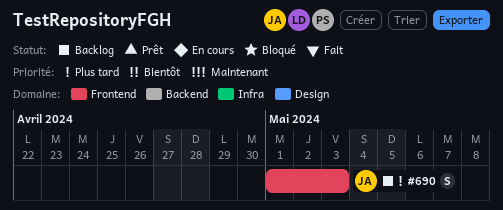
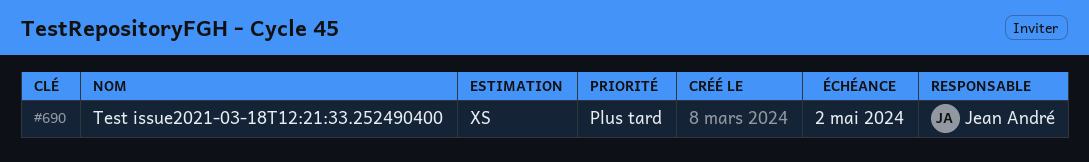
#690, estimate: S -> XS
#690, due: May 3 -> May 2

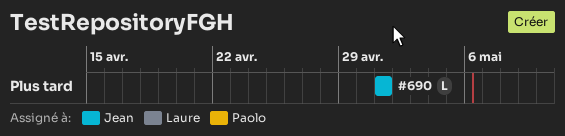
#690, estimate: XS -> L
#690, due: May 2 -> May 1

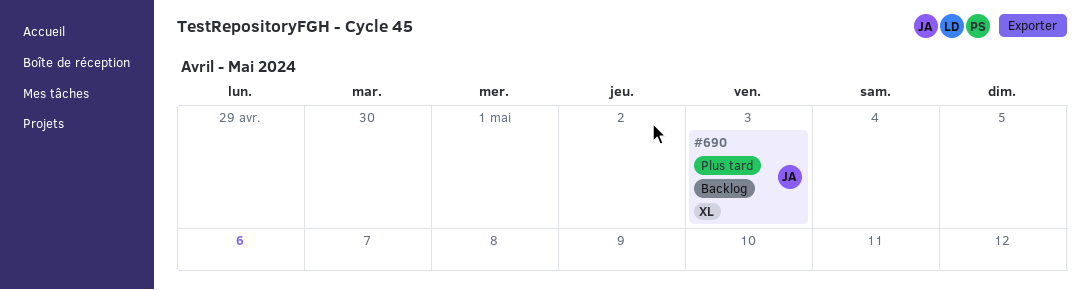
#690, estimate: L -> XL
#690, due: May 1 -> May 3

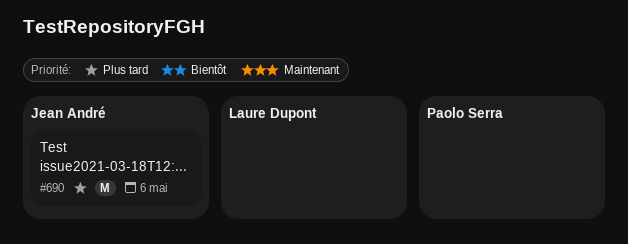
#690, estimate: XL -> M
#690, due: May 3 -> May 6

